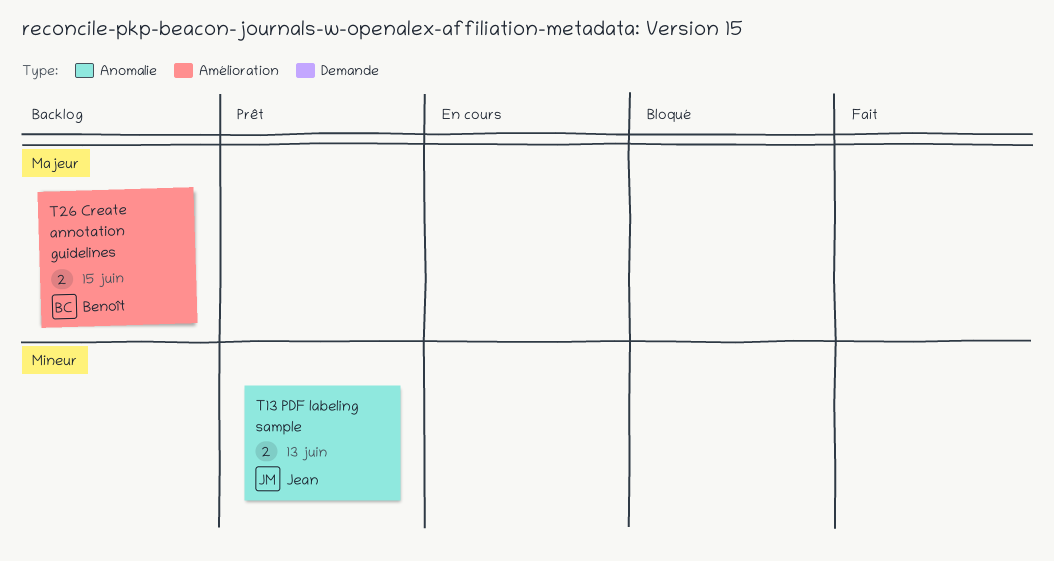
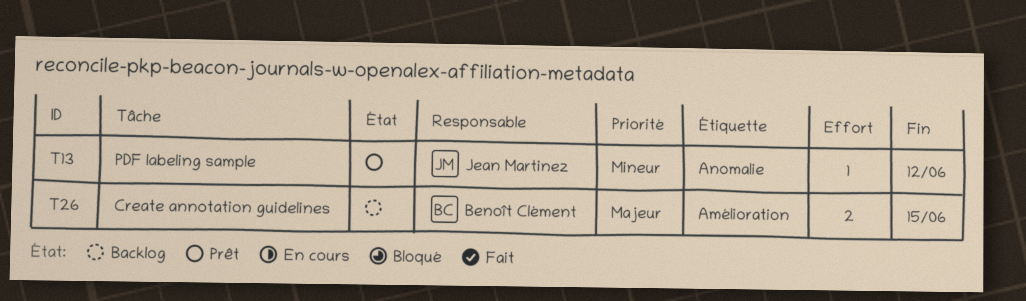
T13, estimate: 2 -> 1
T13, due: Jun 13 -> Jun 12

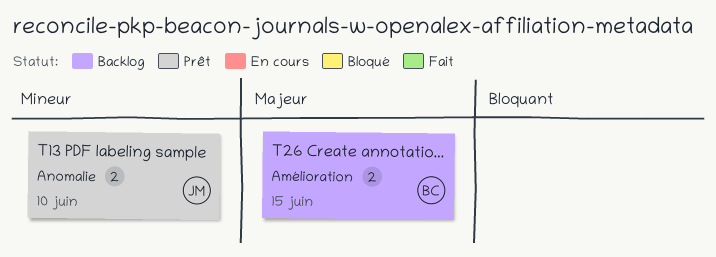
T13, estimate: 1 -> 2
T13, due: Jun 12 -> Jun 10

